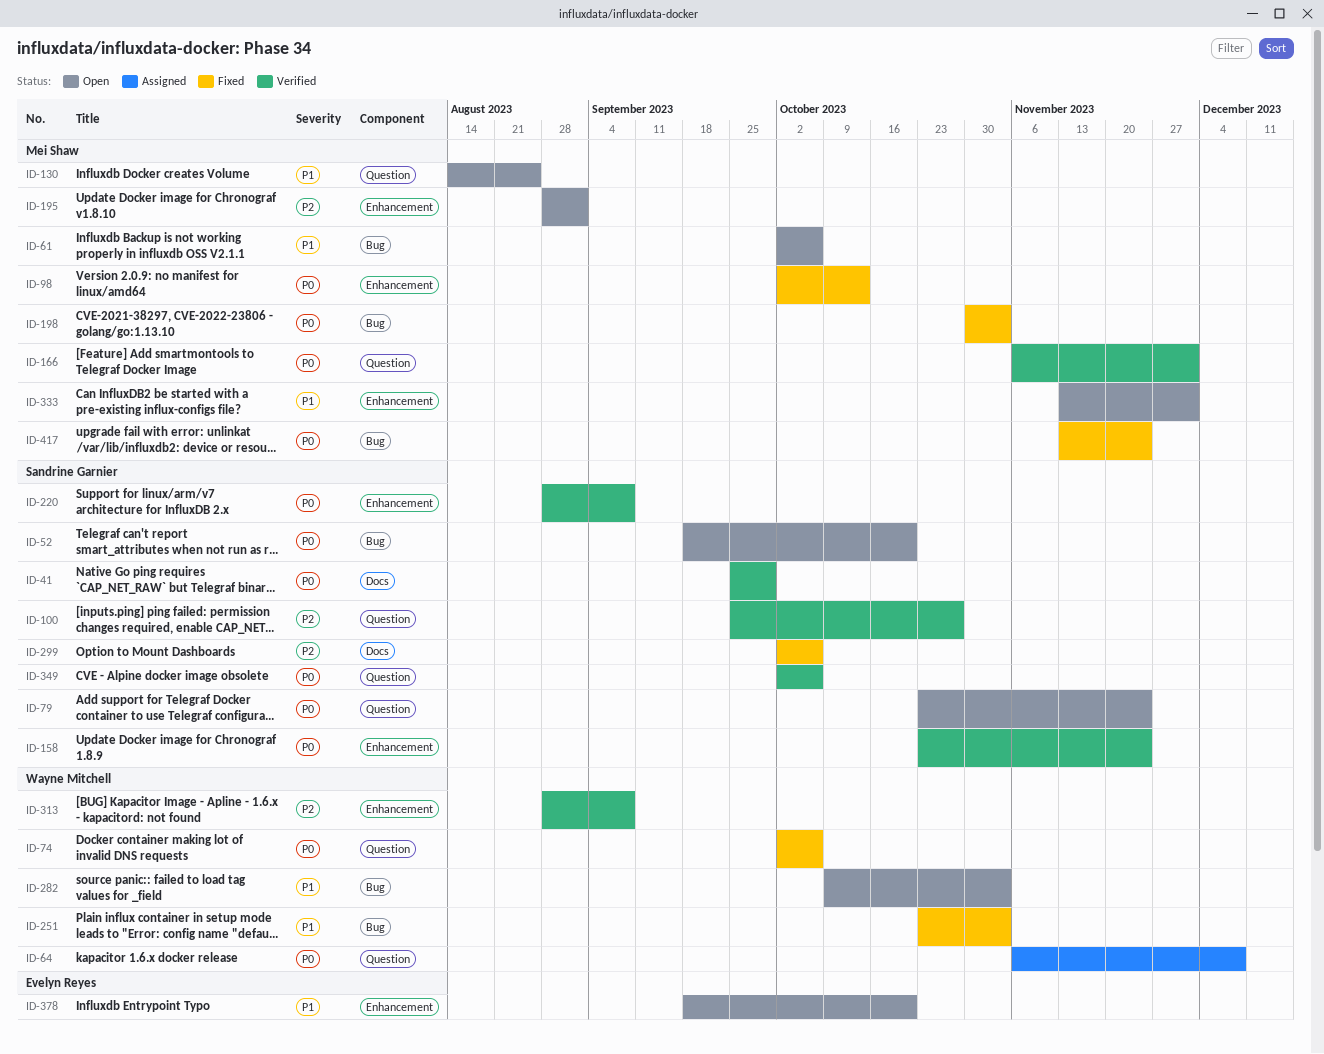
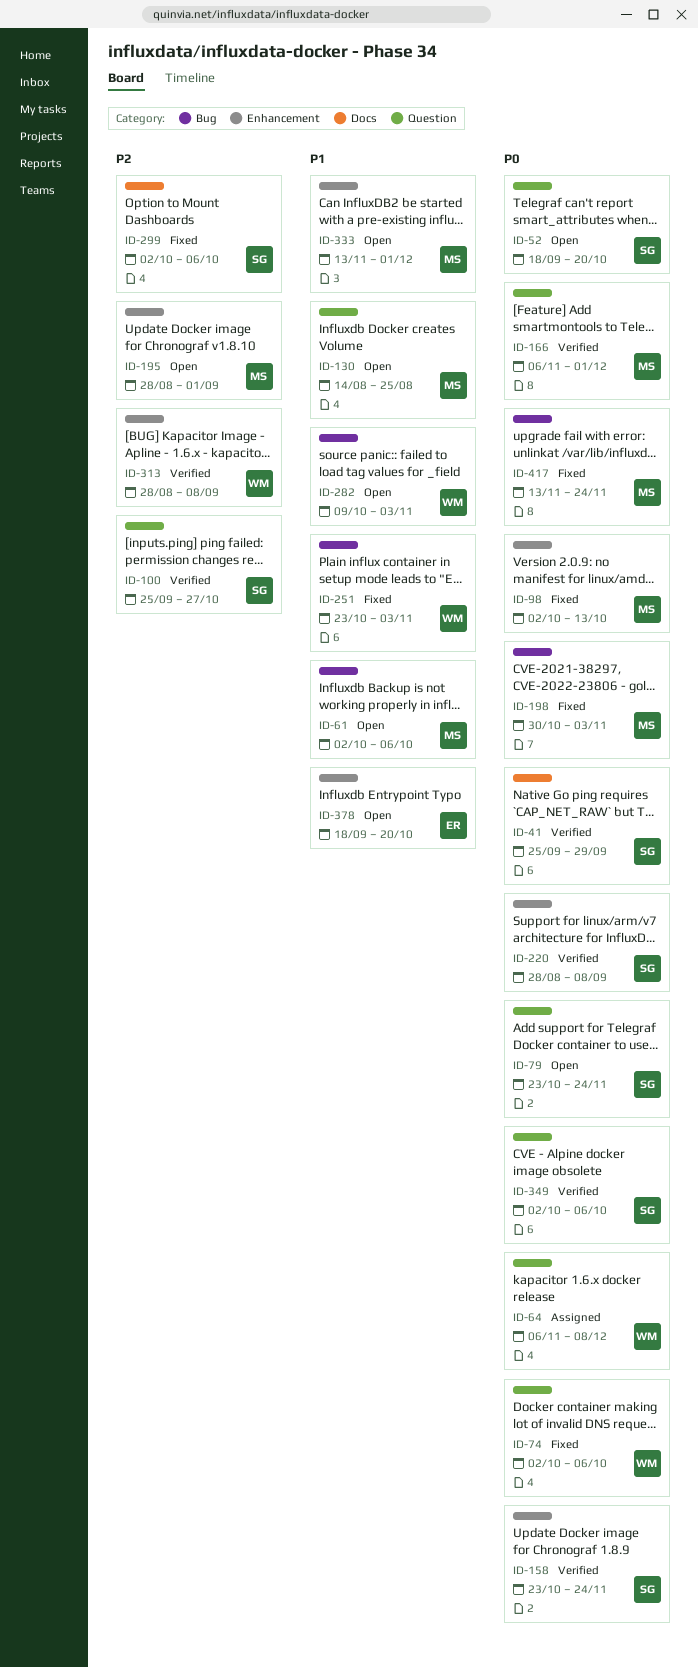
ID-52, label: Bug -> Question

